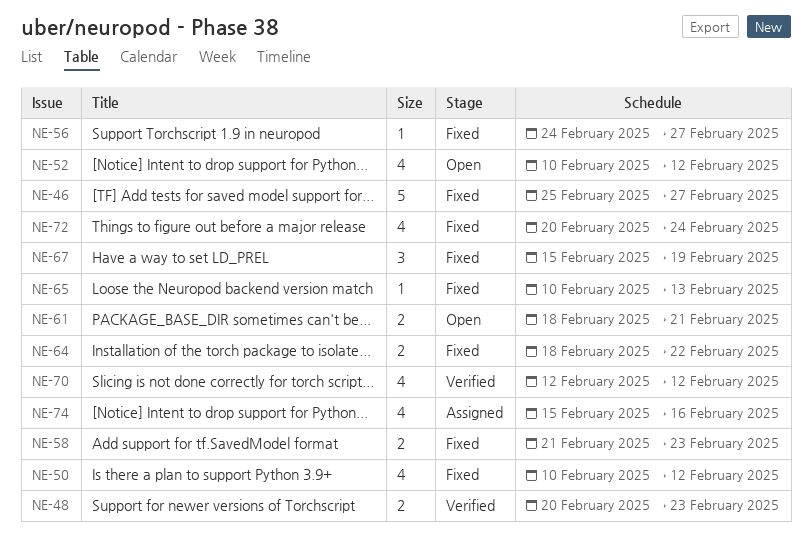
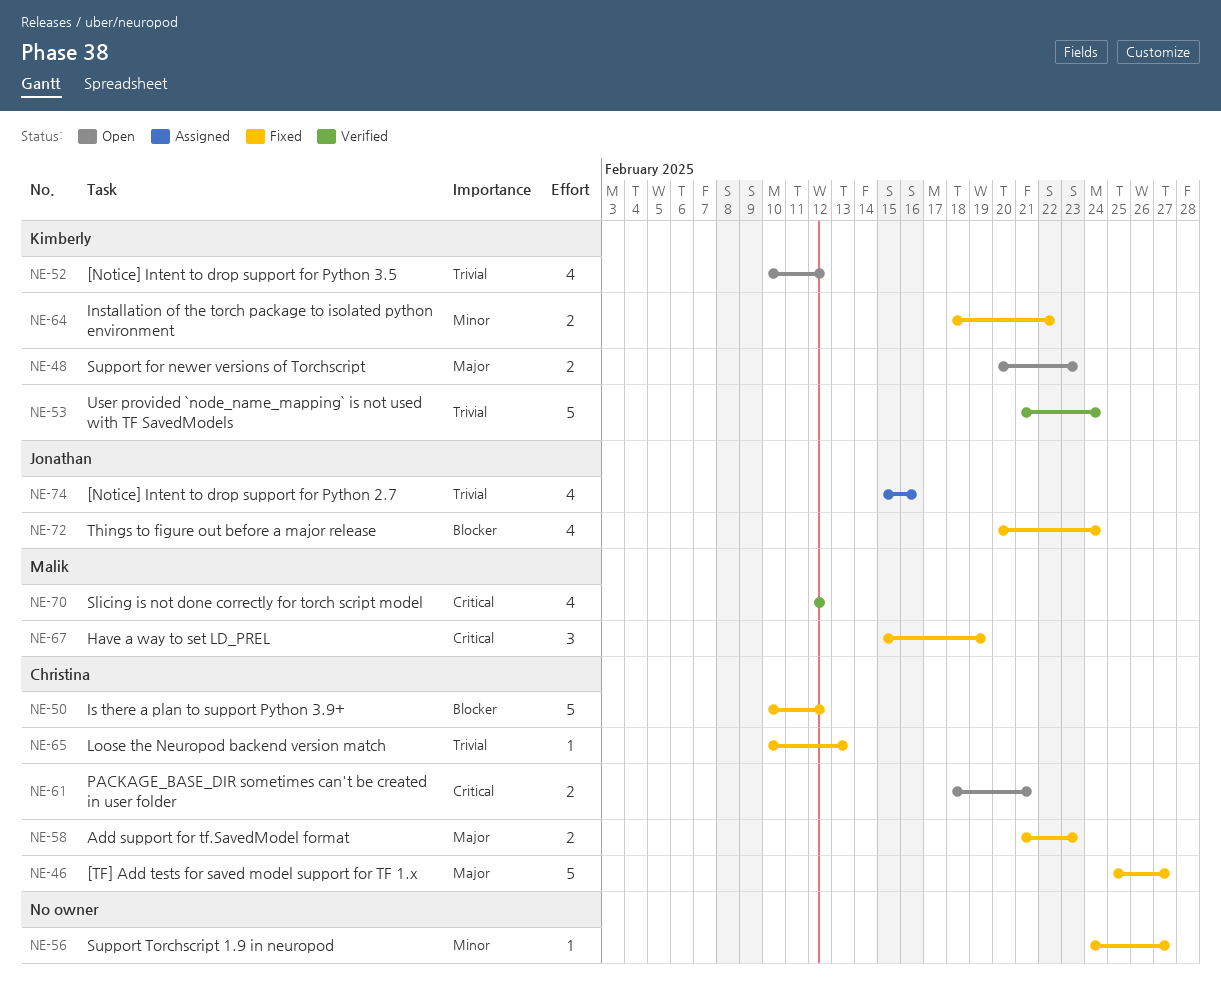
NE-48, status: Verified -> Open
NE-50, estimate: 4 -> 5
NE-53: none -> present

